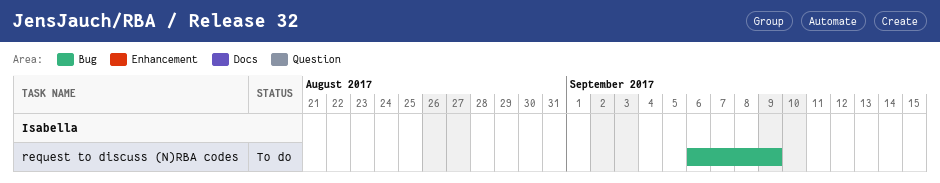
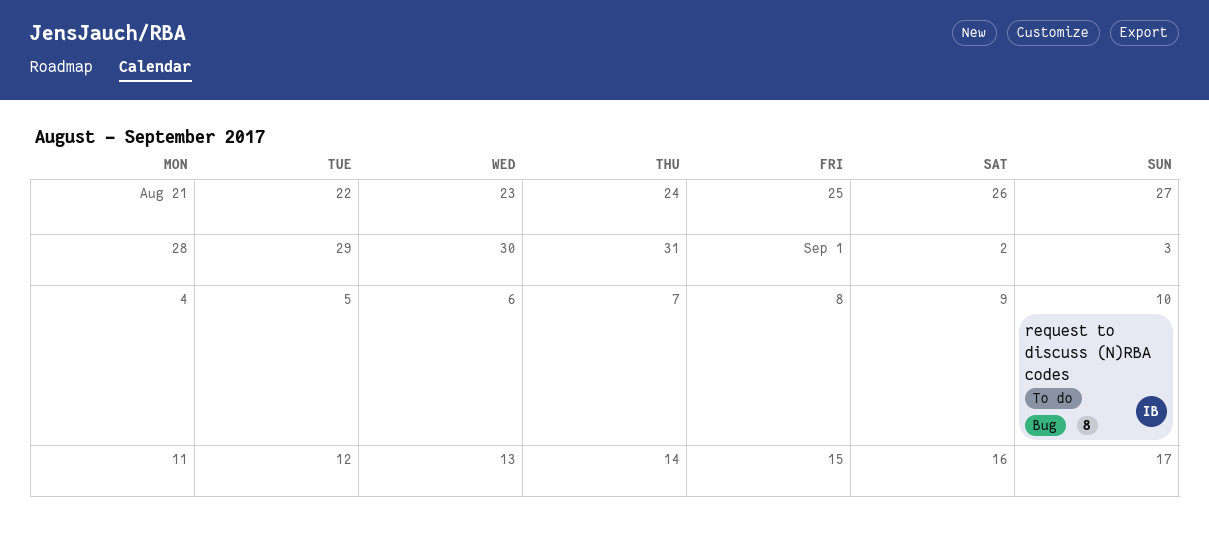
request to discuss (N)RBA codes, due: Sep 9 -> Sep 10

